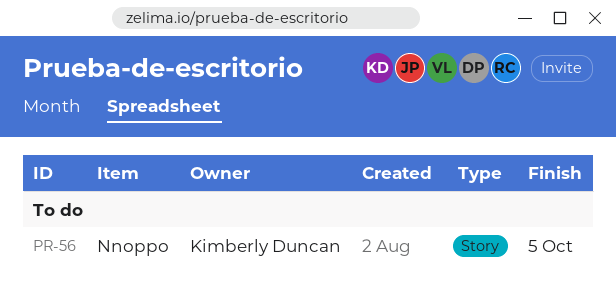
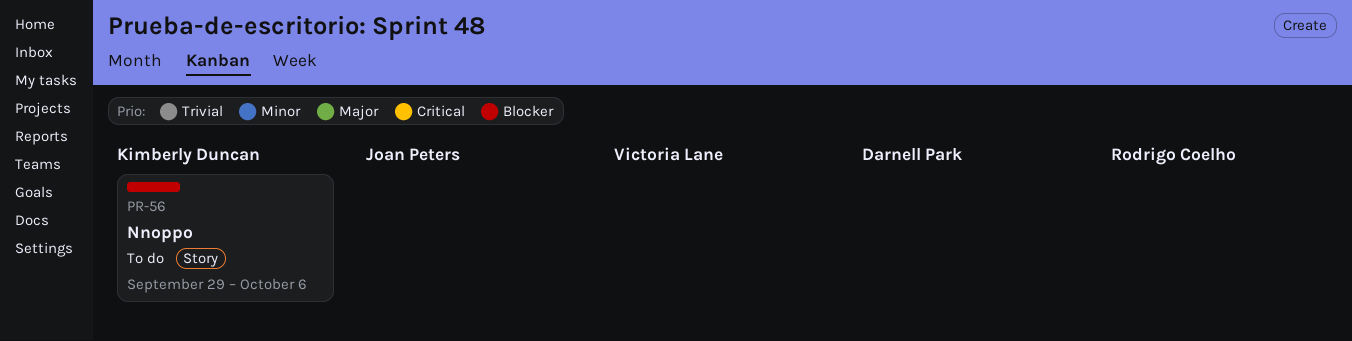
PR-56, due: Oct 5 -> Oct 6

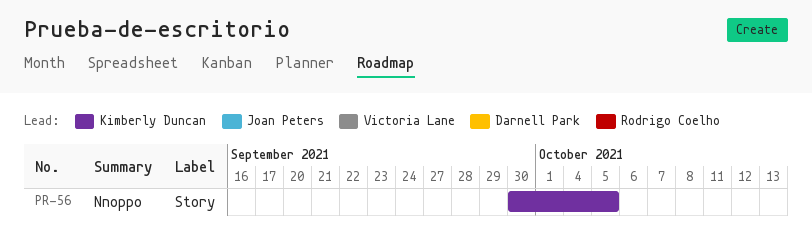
PR-56, start: Sep 29 -> Sep 30
PR-56, due: Oct 6 -> Oct 5

